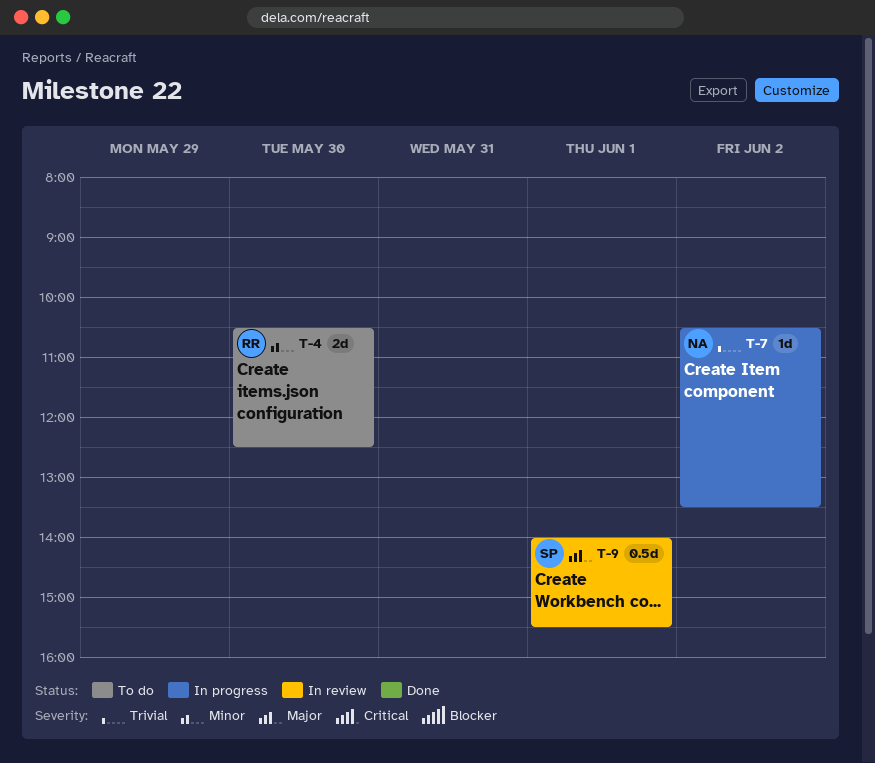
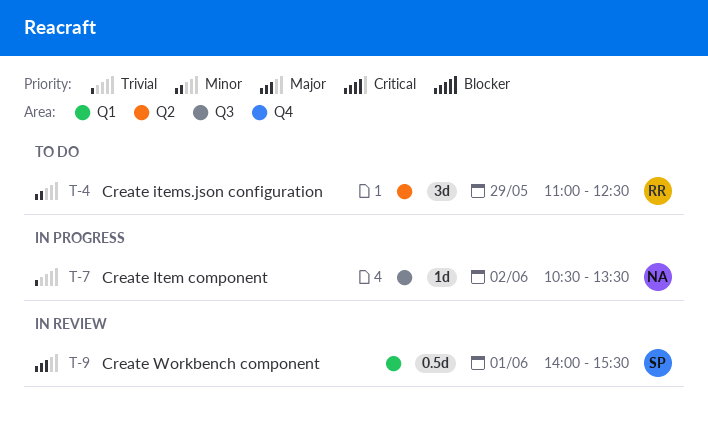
T-4, estimate: 2d -> 3d
T-4, day: May 30 -> May 29
T-4, begins: 10:30 -> 11:00

